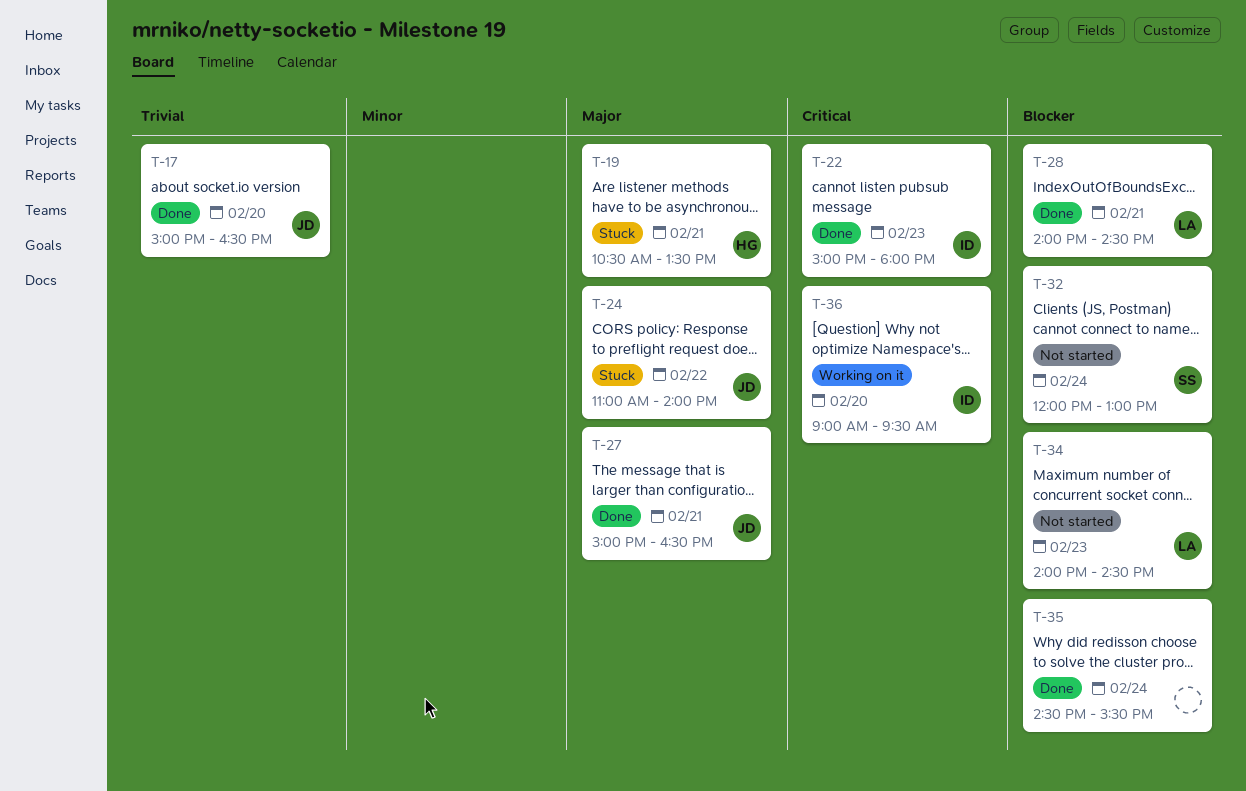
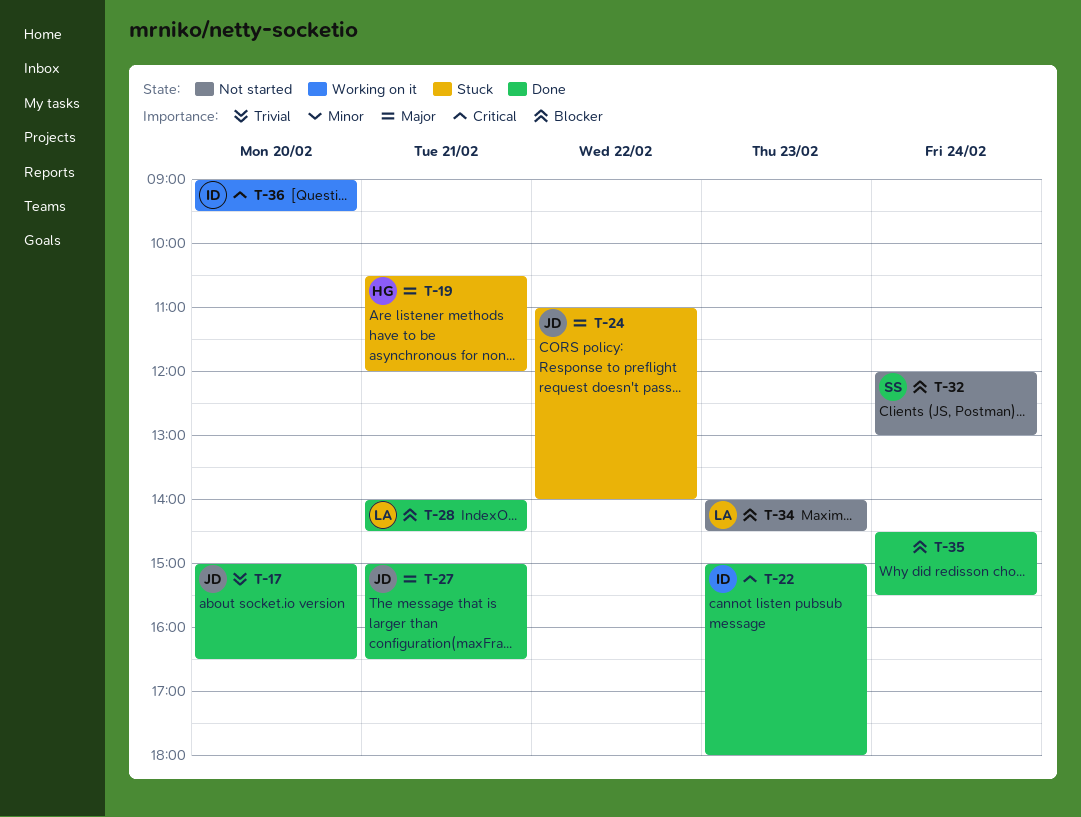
T-19, ends: 13:30 -> 12:00

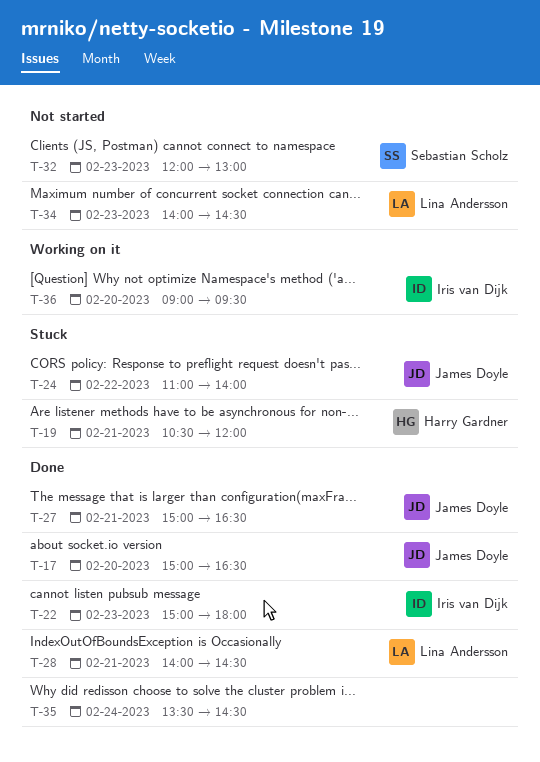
T-32, day: Feb 24 -> Feb 23
T-35, begins: 14:30 -> 13:30
T-35, ends: 15:30 -> 14:30

